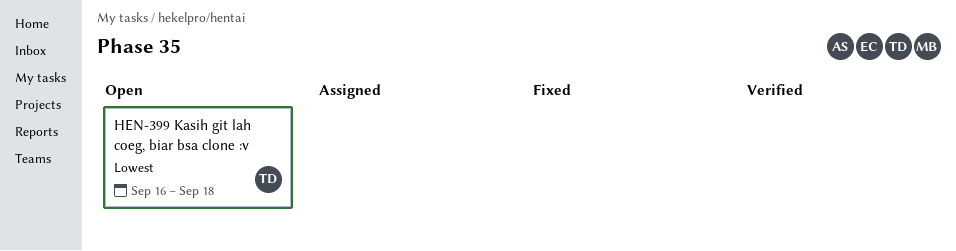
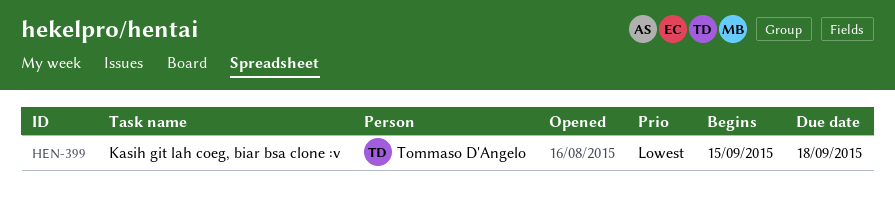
HEN-399, start: Sep 16 -> Sep 15

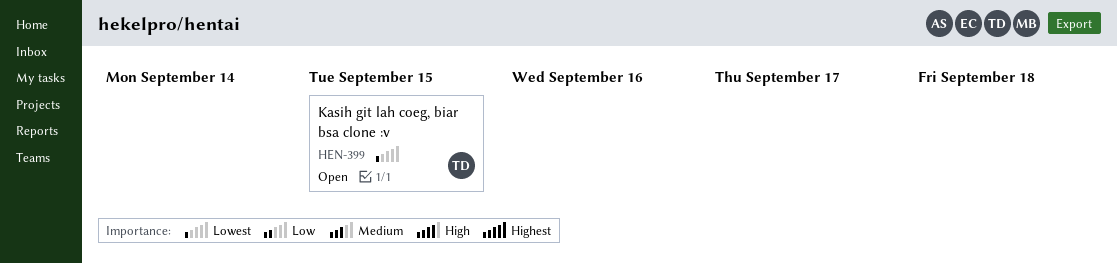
HEN-399, due: Sep 18 -> Sep 15

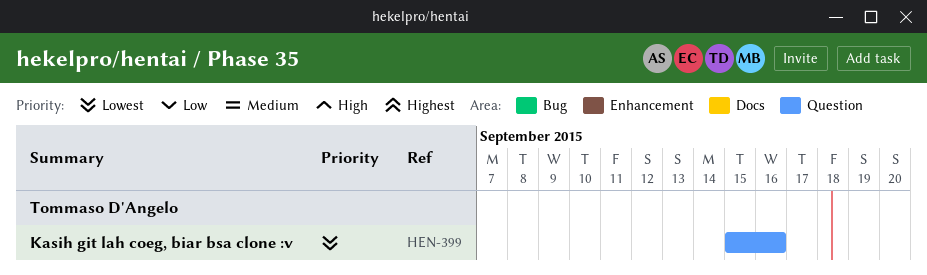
HEN-399, due: Sep 15 -> Sep 16

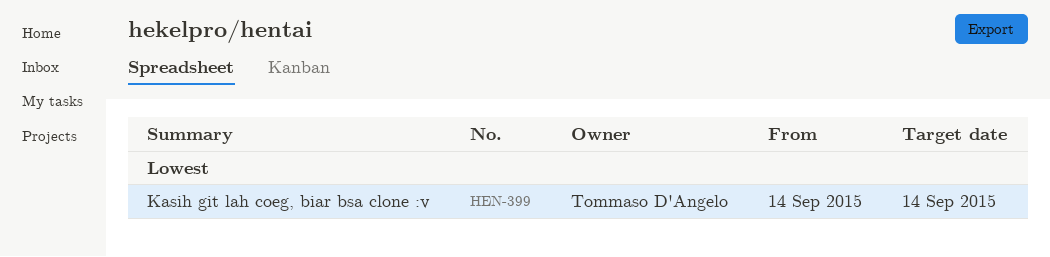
HEN-399, start: Sep 15 -> Sep 14
HEN-399, due: Sep 16 -> Sep 14

